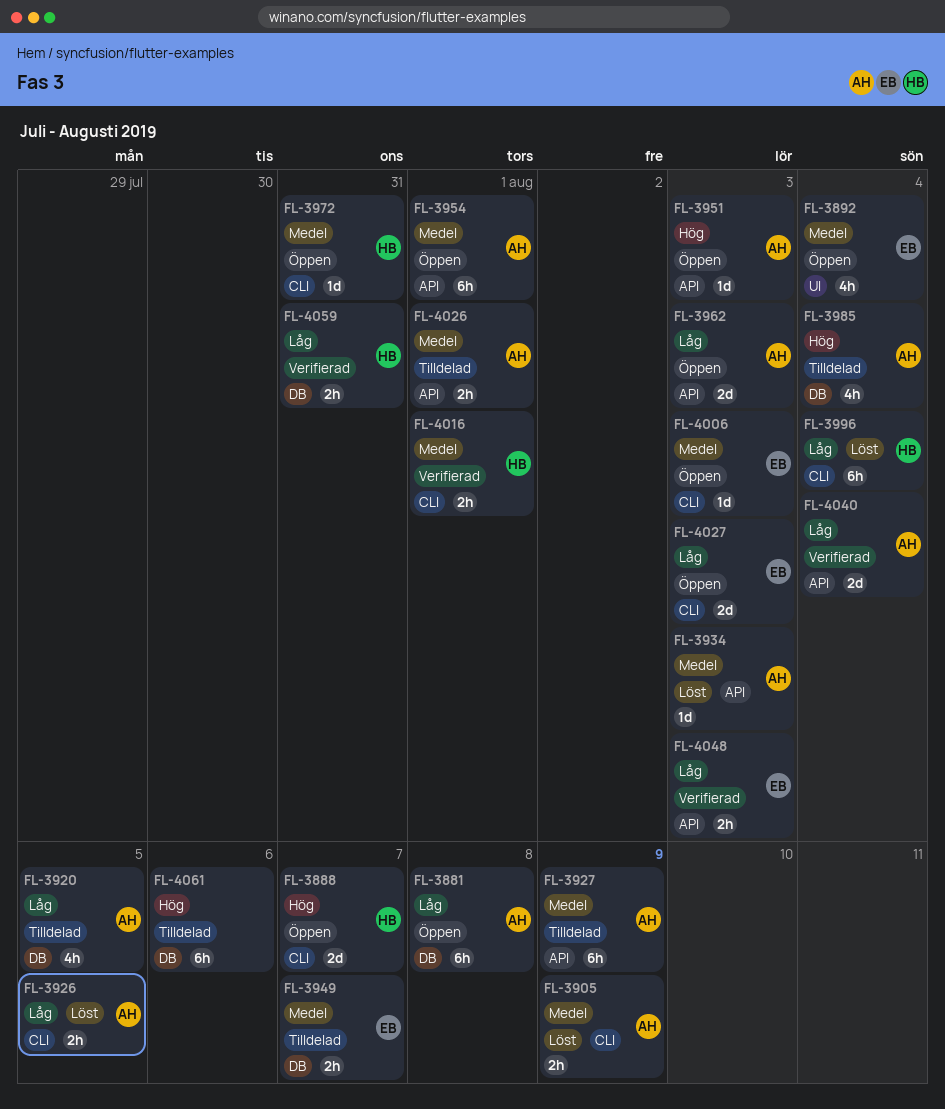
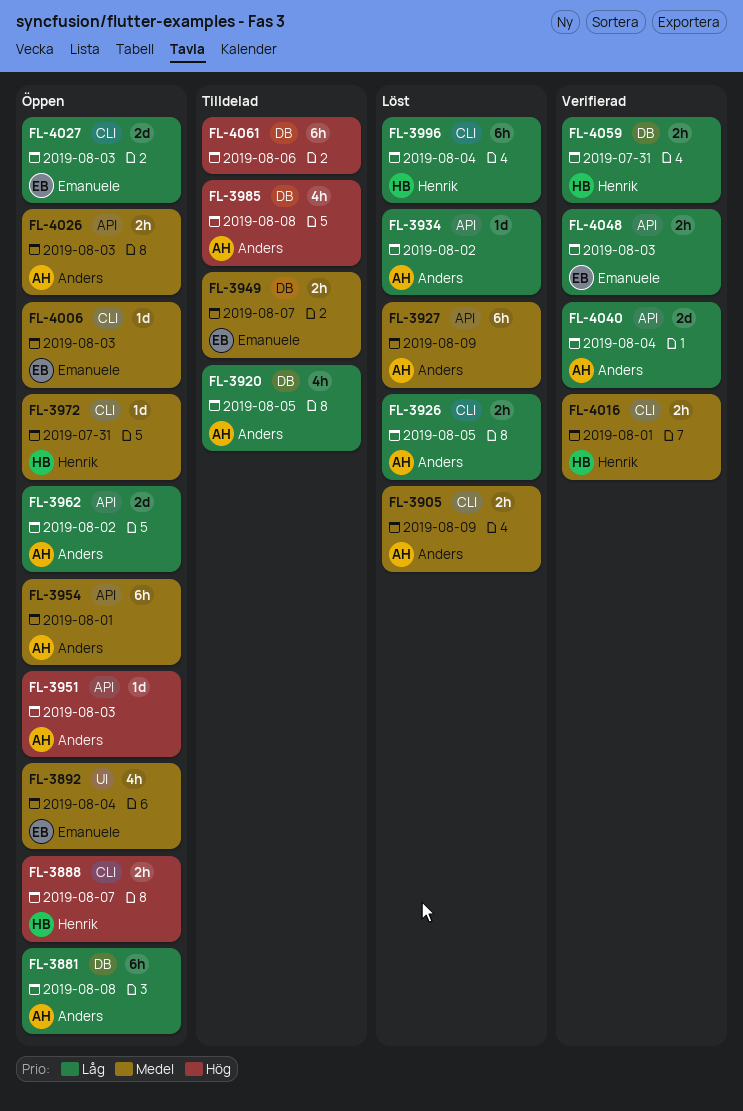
FL-3888, estimate: 2d -> 2h
FL-3927, status: Tilldelad -> Löst
FL-3934, priority: Medel -> Låg
FL-3934, due: Aug 3 -> Aug 2
FL-3962, due: Aug 3 -> Aug 2
FL-3985, due: Aug 4 -> Aug 8
FL-4026, status: Tilldelad -> Öppen
FL-4026, due: Aug 1 -> Aug 3

